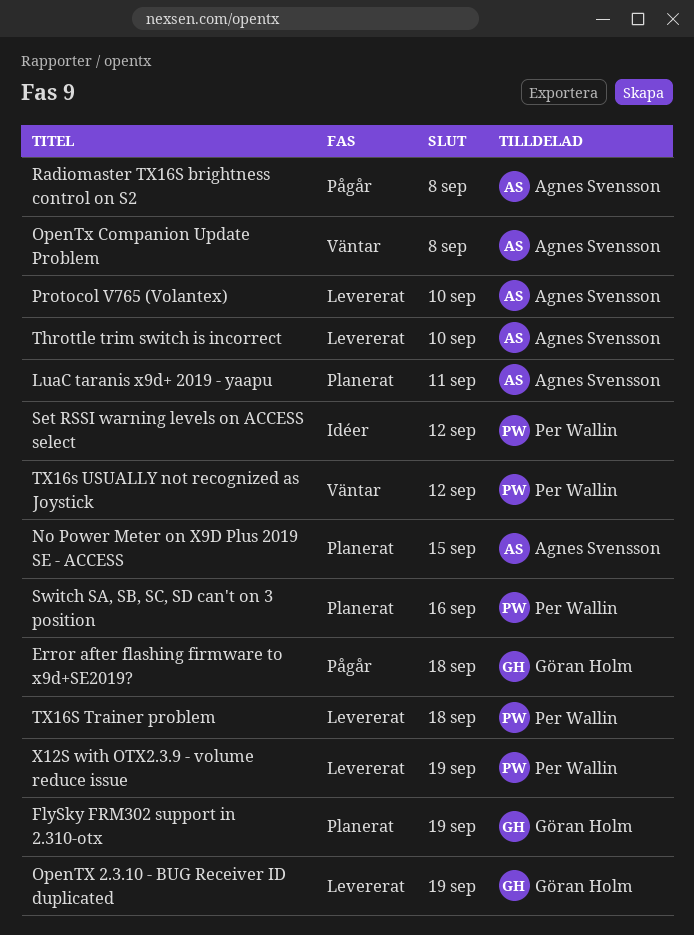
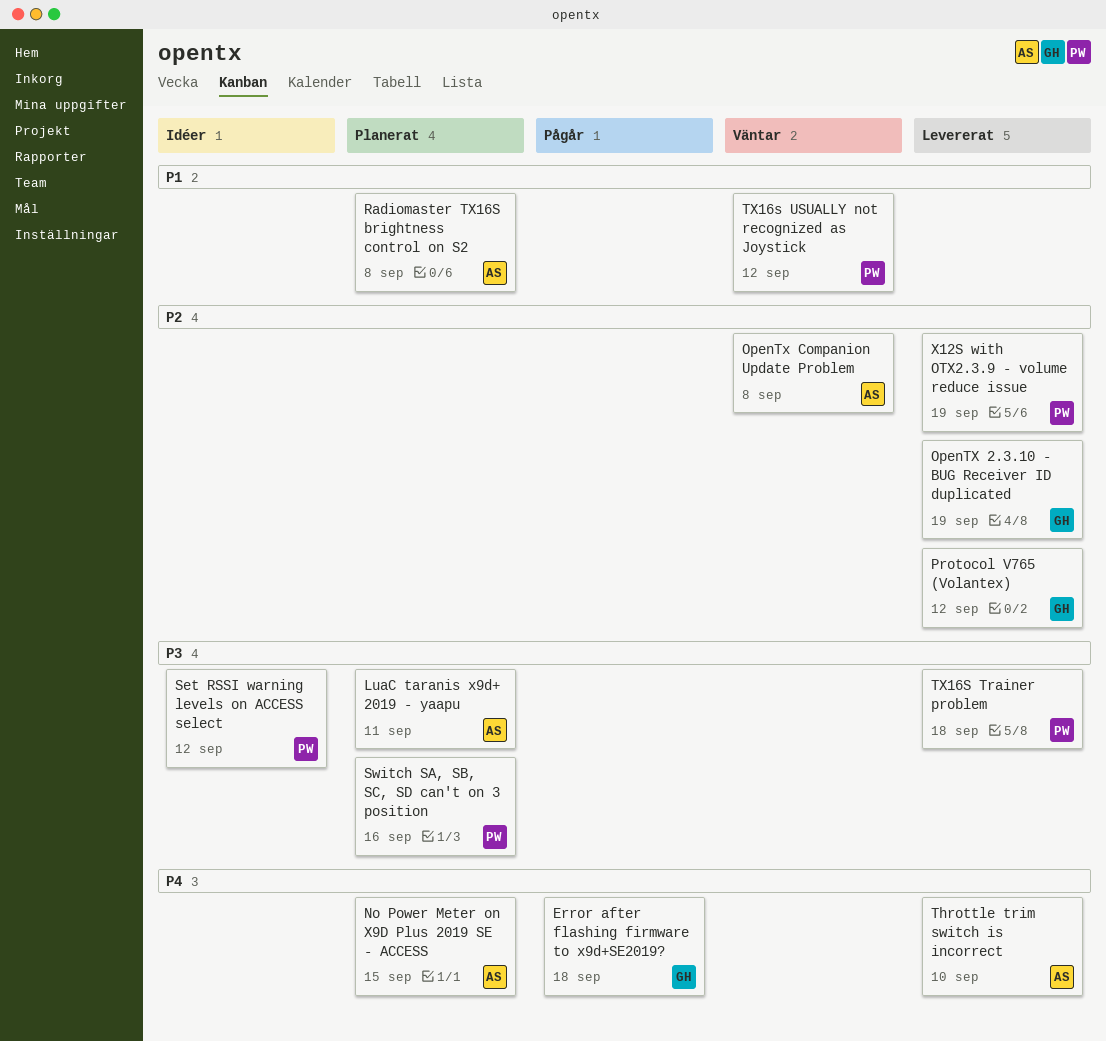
FlySky FRM302 support in 2.310-otx: present -> none
Protocol V765 (Volantex), owner: Agnes Svensson -> Göran Holm
Protocol V765 (Volantex), due: Sep 10 -> Sep 12
Radiomaster TX16S brightness control on S2, status: Pågår -> Planerat

